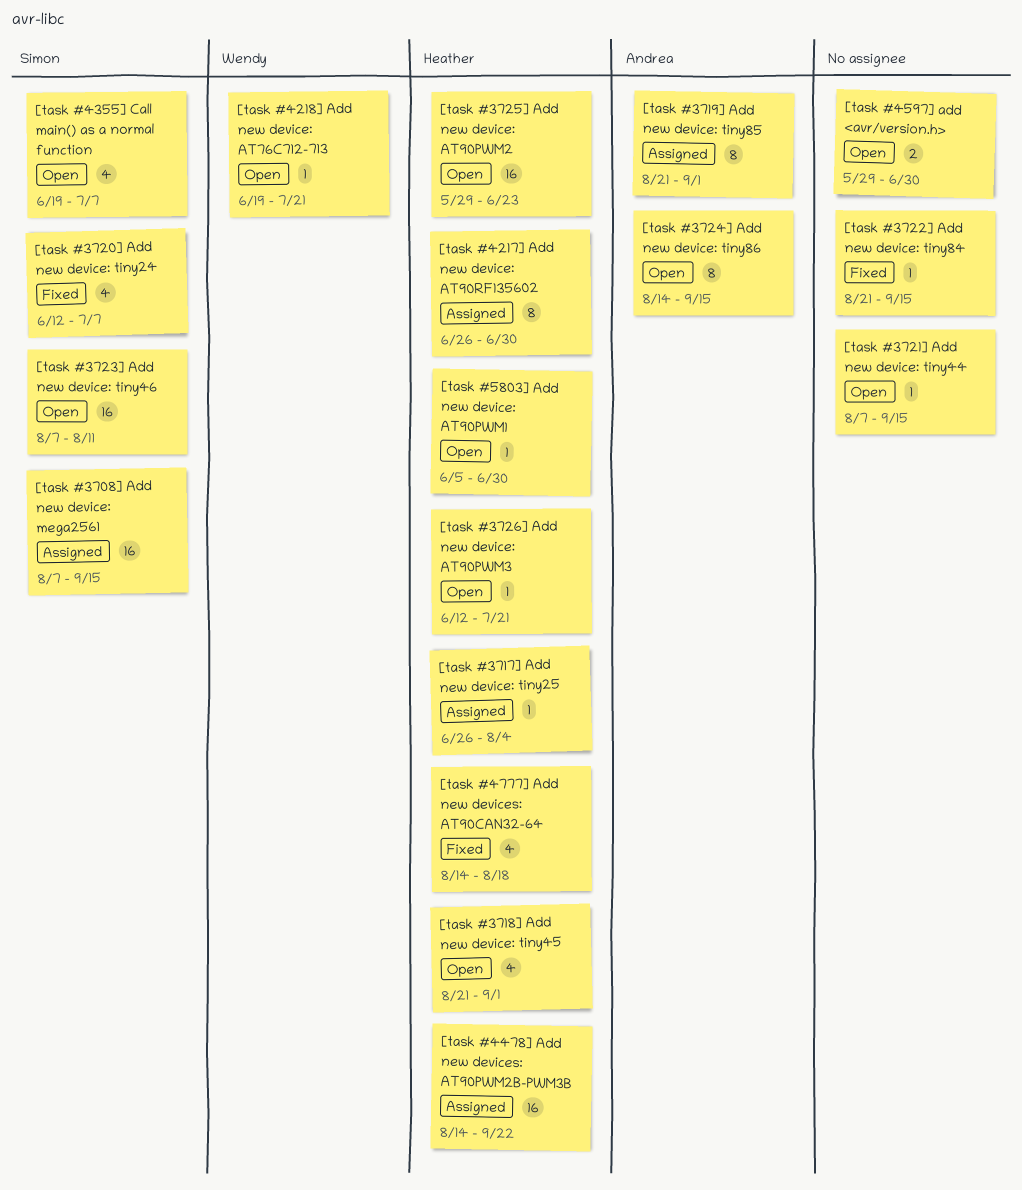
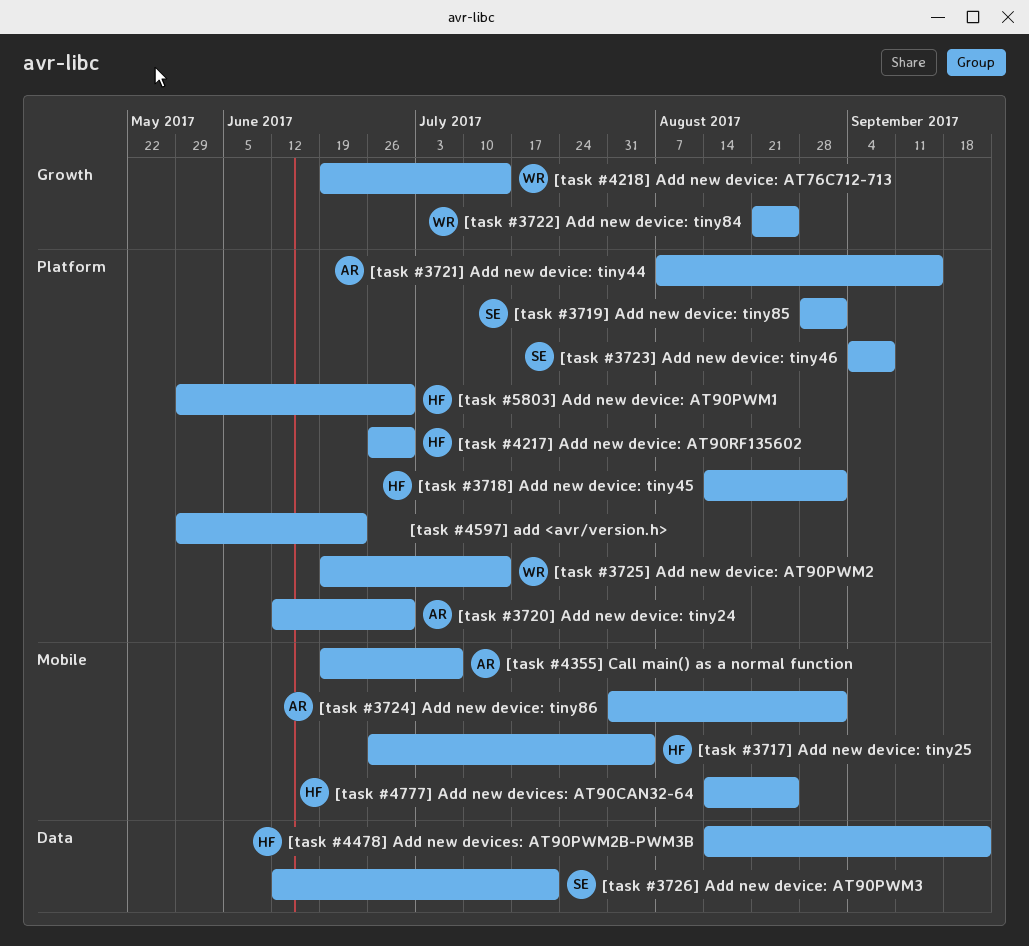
[task #3708] Add new device: mega2561: present -> none
[task #3718] Add new device: tiny45, start: Aug 21 -> Aug 14
[task #3719] Add new device: tiny85, owner: Andrea -> Simon
[task #3719] Add new device: tiny85, start: Aug 21 -> Aug 28
[task #3720] Add new device: tiny24, owner: Simon -> Andrea
[task #3720] Add new device: tiny24, due: Jul 7 -> Jun 30
[task #3721] Add new device: tiny44, owner: none -> Andrea
[task #3722] Add new device: tiny84, owner: none -> Wendy
[task #3722] Add new device: tiny84, due: Sep 15 -> Aug 25
[task #3723] Add new device: tiny46, start: Aug 7 -> Sep 4
[task #3723] Add new device: tiny46, due: Aug 11 -> Sep 8
[task #3724] Add new device: tiny86, start: Aug 14 -> Jul 31
[task #3724] Add new device: tiny86, due: Sep 15 -> Sep 1
[task #3725] Add new device: AT90PWM2, owner: Heather -> Wendy
[task #3725] Add new device: AT90PWM2, start: May 29 -> Jun 19
[task #3725] Add new device: AT90PWM2, due: Jun 23 -> Jul 14
[task #3726] Add new device: AT90PWM3, owner: Heather -> Simon
[task #4218] Add new device: AT76C712-713, due: Jul 21 -> Jul 14
[task #4355] Call main() as a normal function, owner: Simon -> Andrea
[task #4597] add <avr/version.h>, due: Jun 30 -> Jun 23
[task #4777] Add new devices: AT90CAN32-64, due: Aug 18 -> Aug 25
[task #5803] Add new device: AT90PWM1, start: Jun 5 -> May 29

